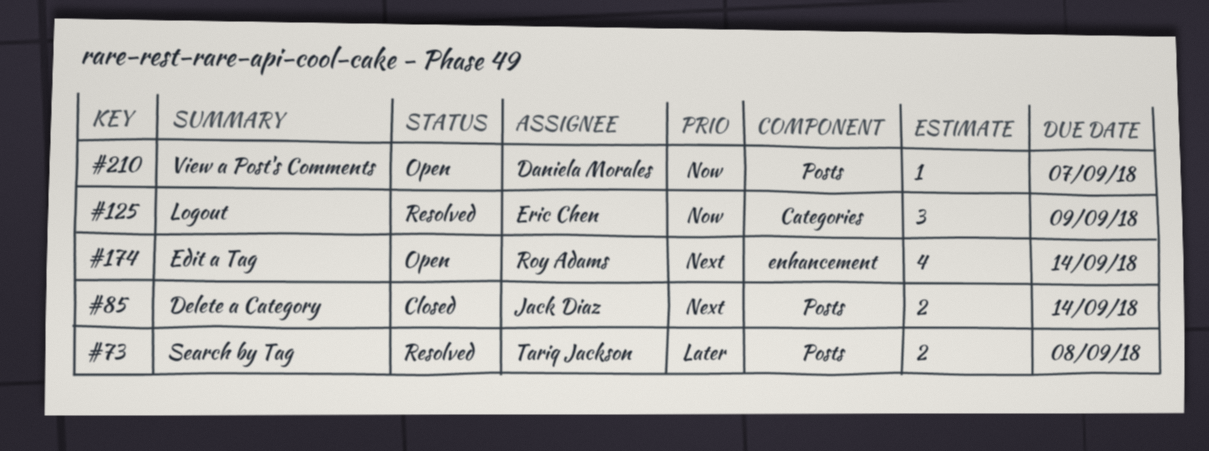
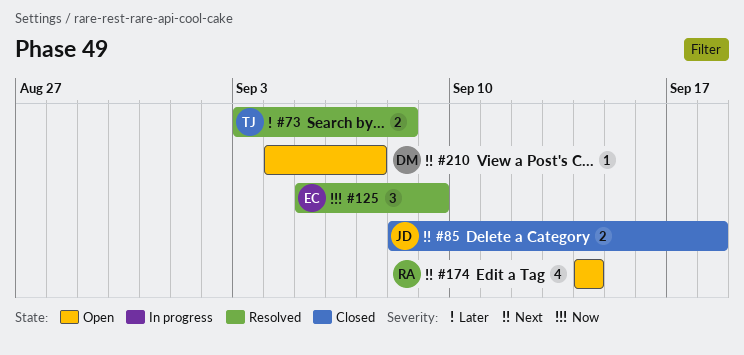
#85, due: Sep 14 -> Sep 18
#210, priority: Now -> Next

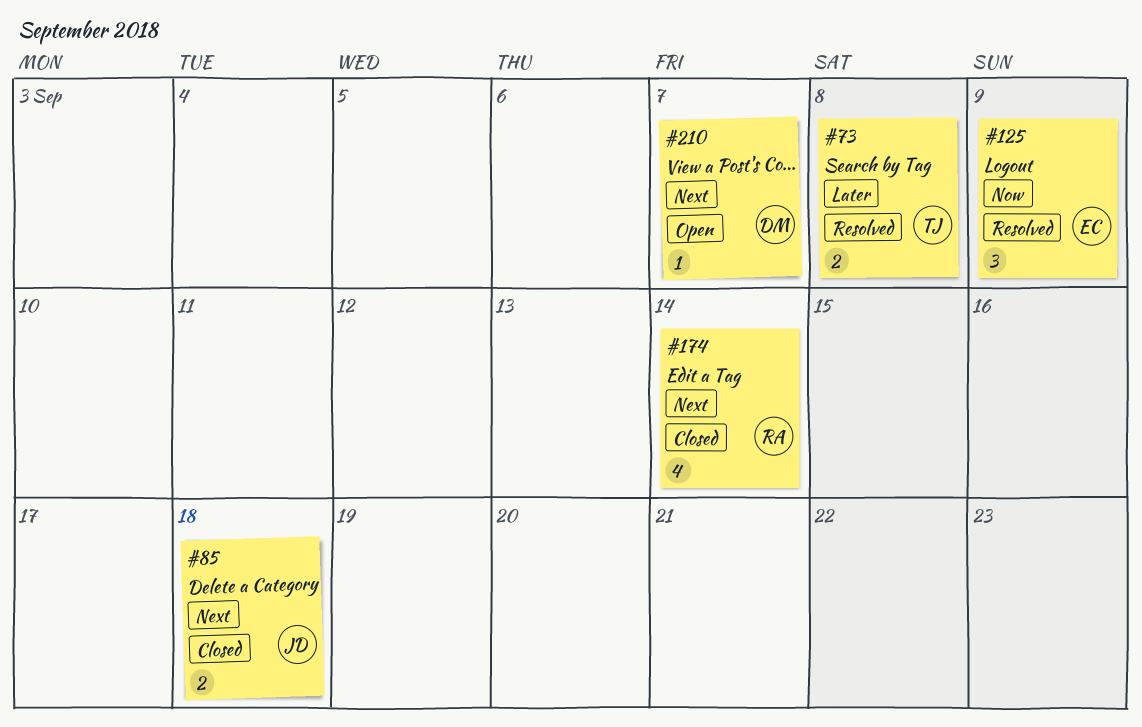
#174, status: Open -> Closed

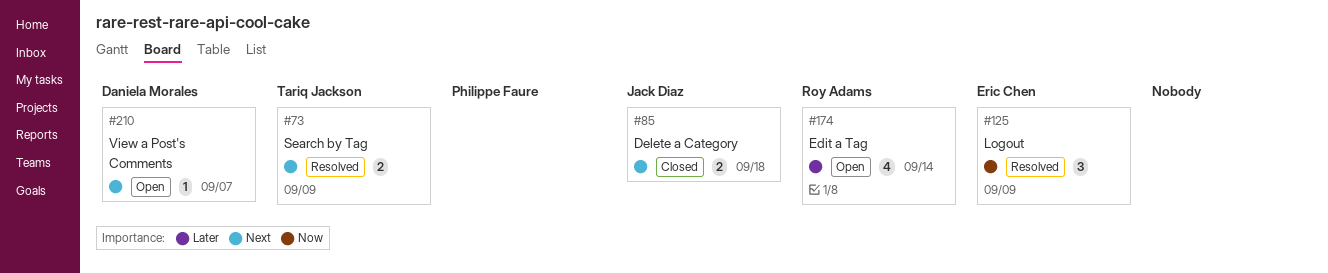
#73, priority: Later -> Next
#73, due: Sep 8 -> Sep 9
#174, status: Closed -> Open
#174, priority: Next -> Later

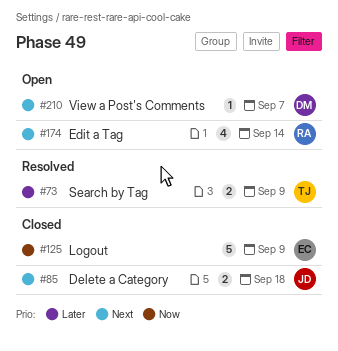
#73, priority: Next -> Later
#125, status: Resolved -> Closed
#125, estimate: 3 -> 5
#174, priority: Later -> Next

